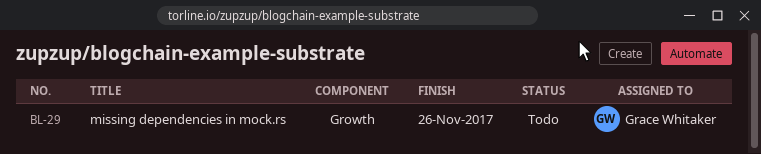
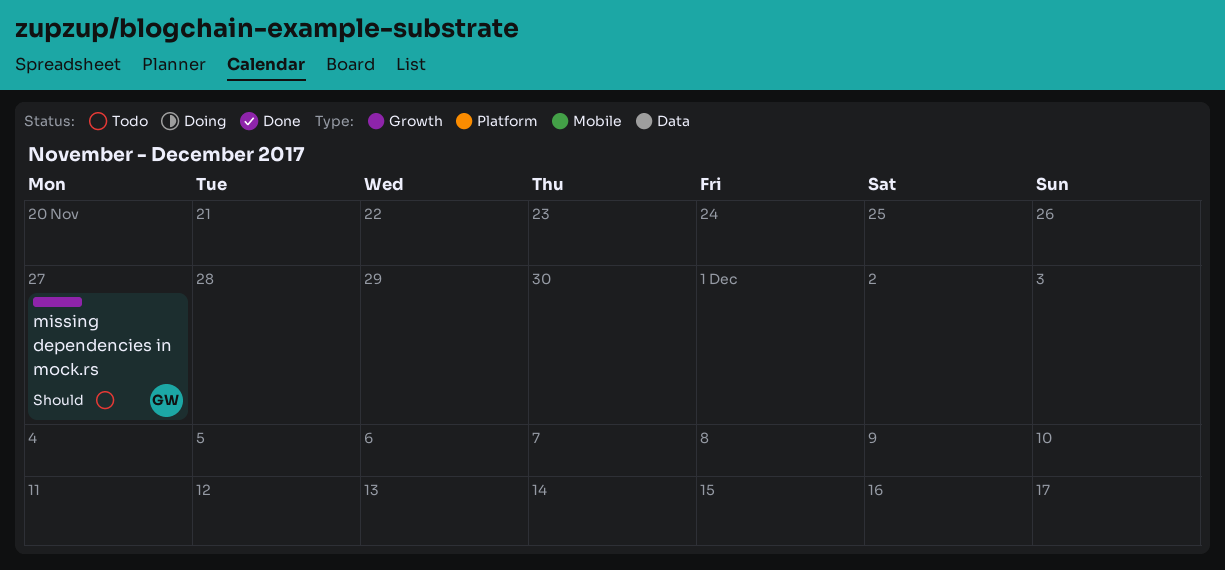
missing dependencies in mock.rs, due: Nov 26 -> Nov 27

